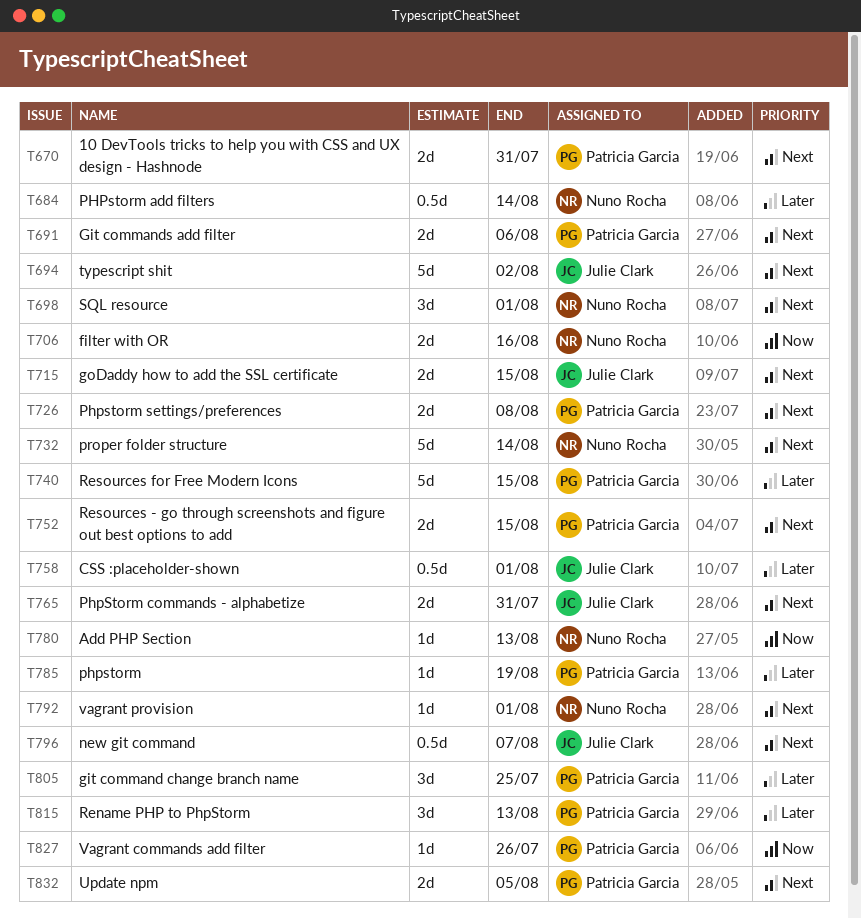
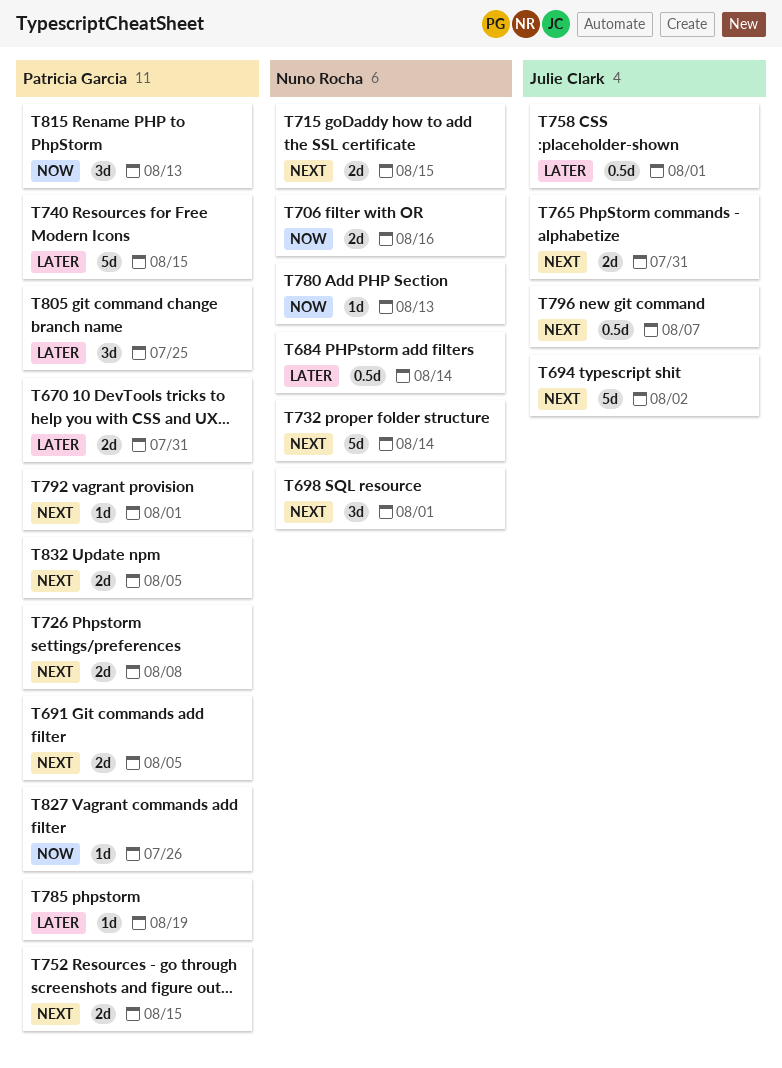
T670, priority: Next -> Later
T691, due: Aug 6 -> Aug 5
T715, owner: Julie Clark -> Nuno Rocha
T792, owner: Nuno Rocha -> Patricia Garcia
T815, priority: Later -> Now

